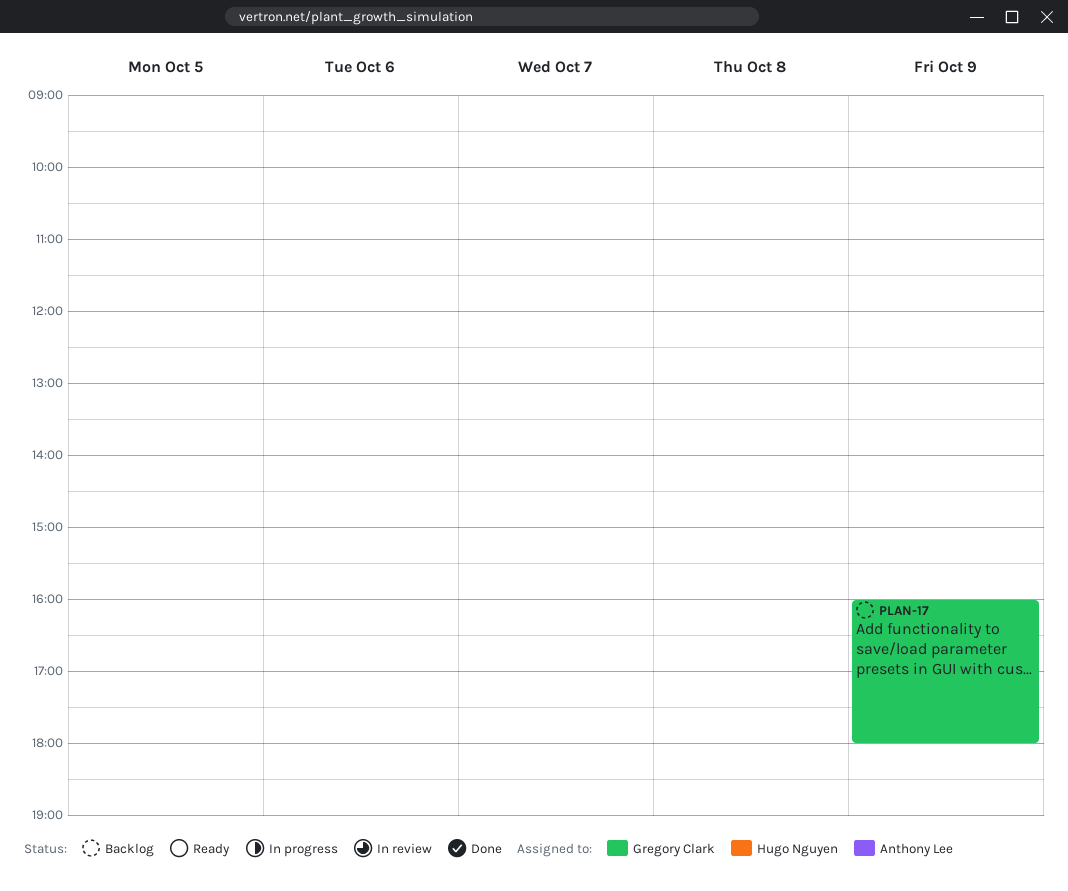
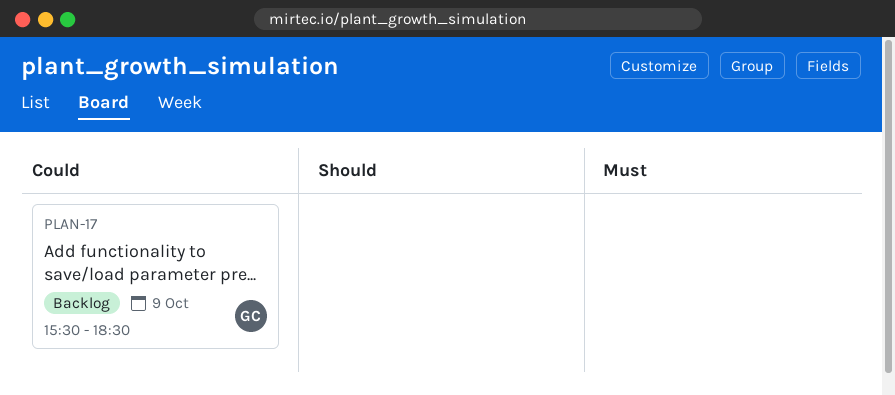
PLAN-17, begins: 16:00 -> 15:30
PLAN-17, ends: 18:00 -> 18:30

